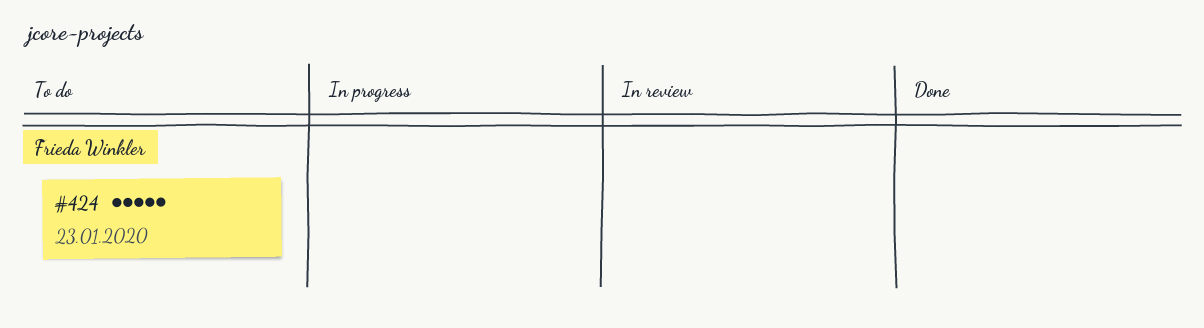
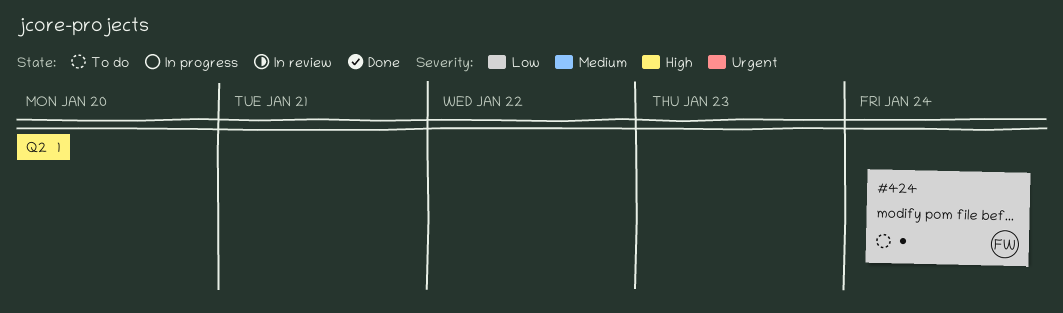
#424, estimate: 5 -> 1
#424, due: Jan 23 -> Jan 24

